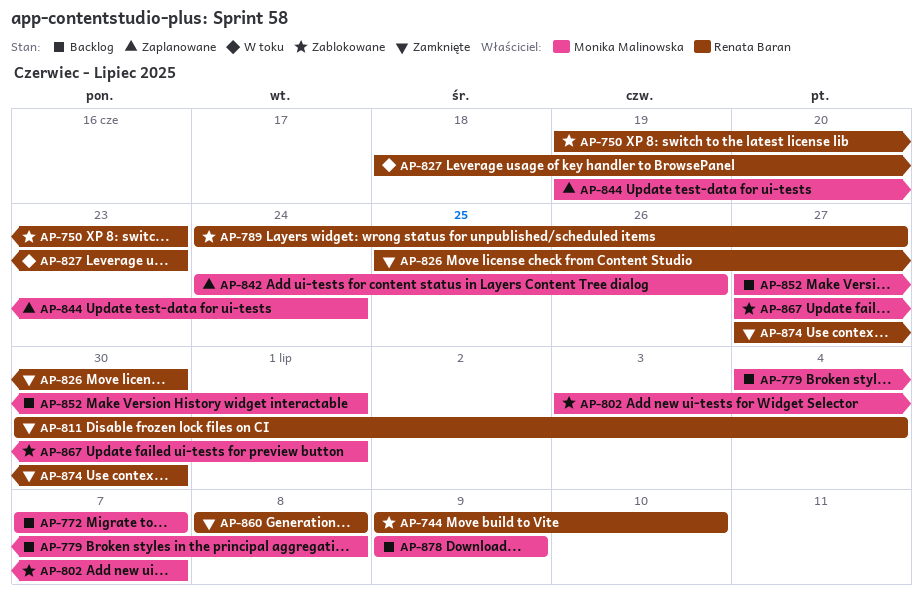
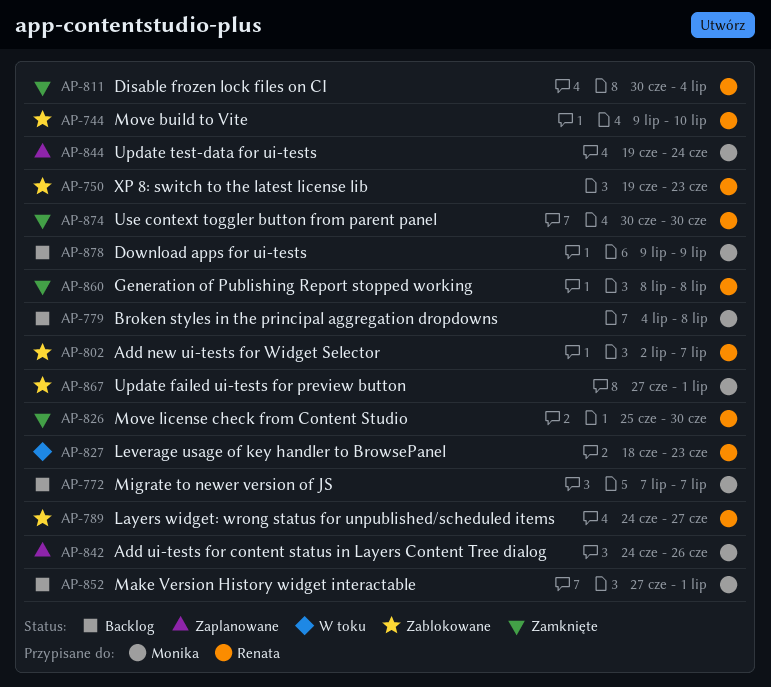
AP-802, owner: Monika Malinowska -> Renata Baran
AP-802, start: Jul 3 -> Jul 2
AP-874, start: Jun 27 -> Jun 30

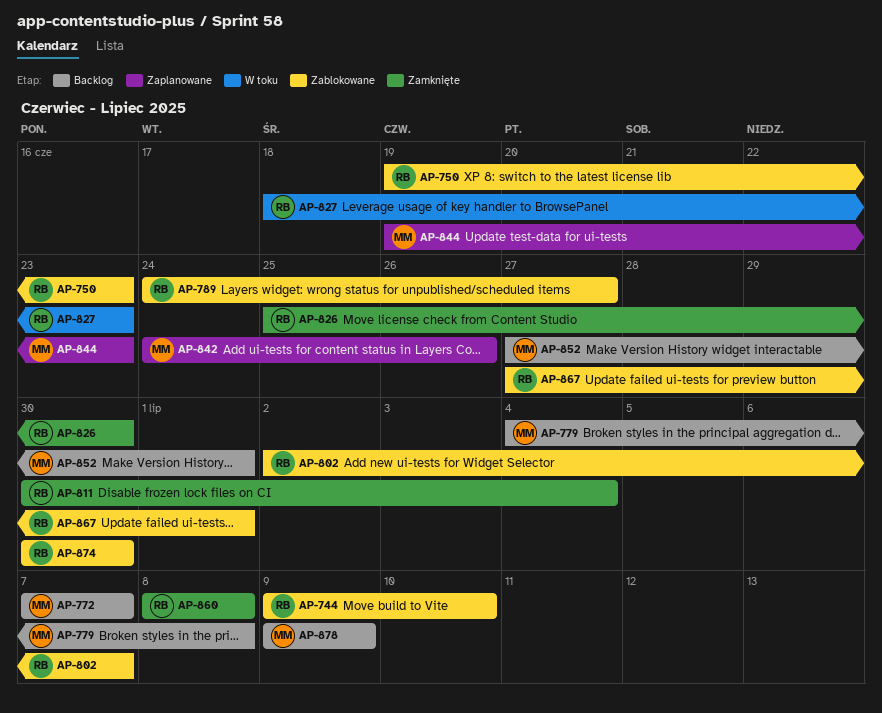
AP-844, due: Jun 24 -> Jun 23
AP-867, owner: Monika -> Renata
AP-874, status: Zamknięte -> Zablokowane

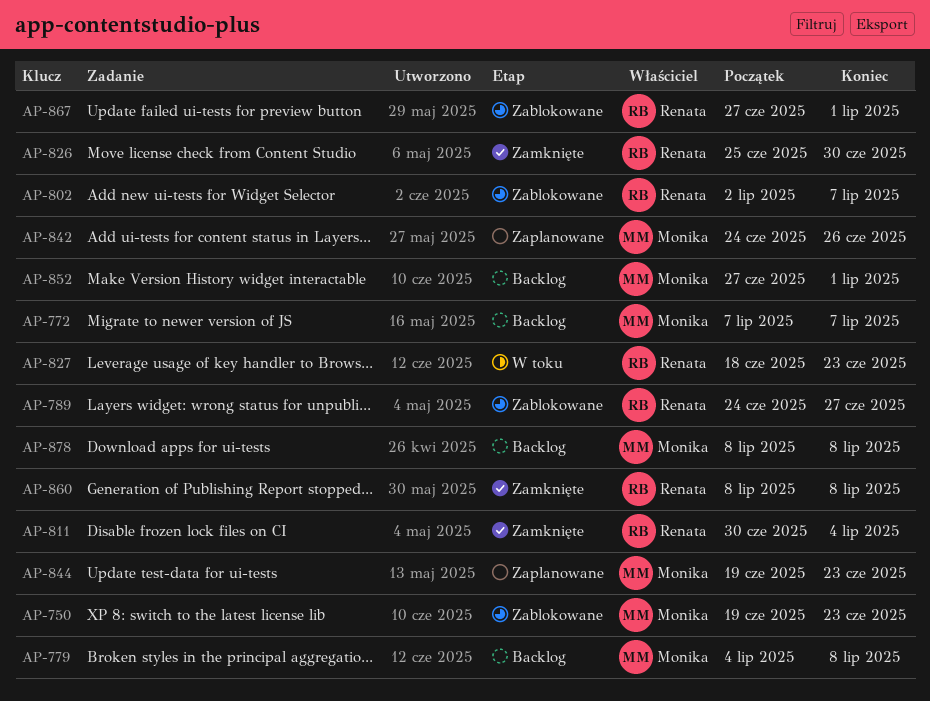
AP-744: present -> none
AP-750, owner: Renata -> Monika
AP-874: present -> none
AP-878, start: Jul 9 -> Jul 8
AP-878, due: Jul 9 -> Jul 8

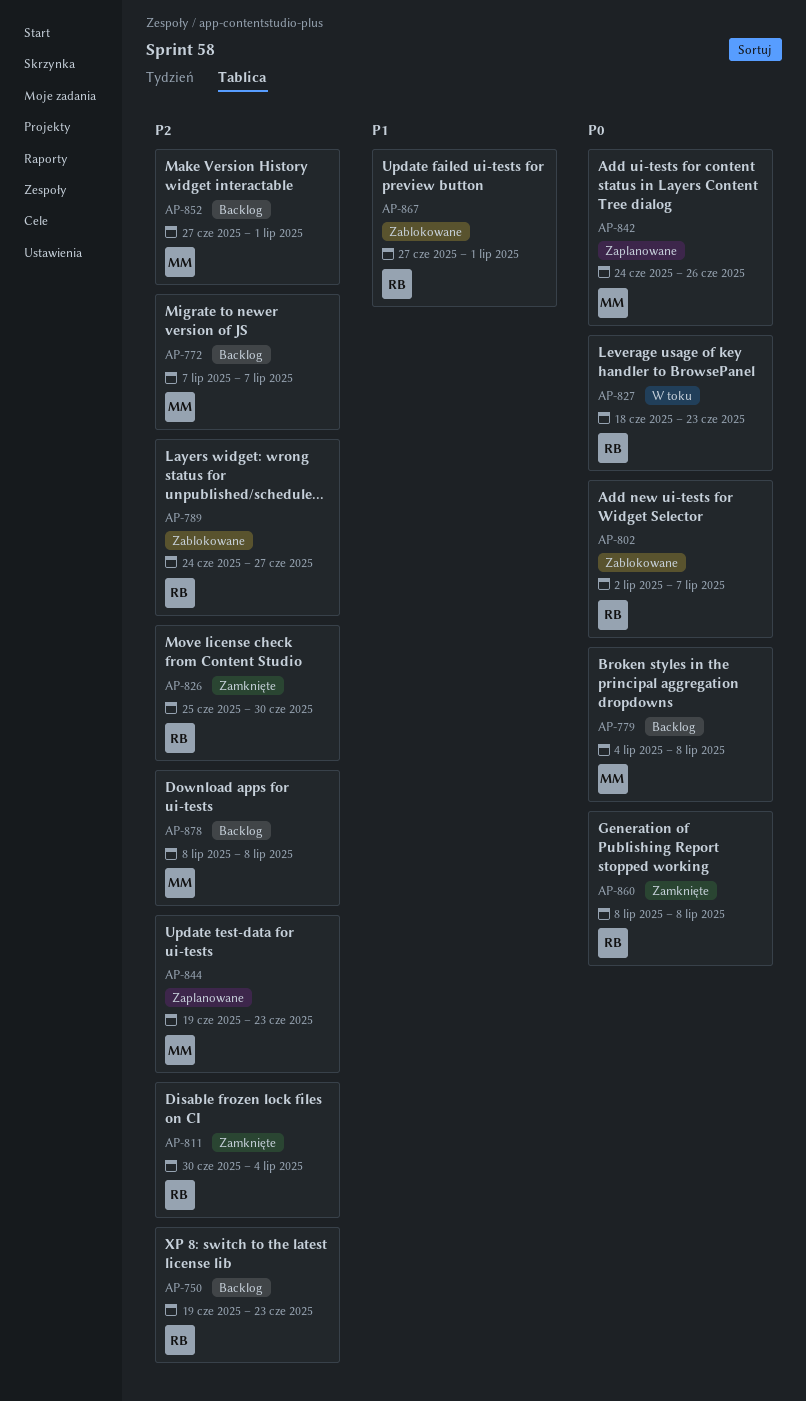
AP-750, status: Zablokowane -> Backlog
AP-750, owner: Monika -> Renata

